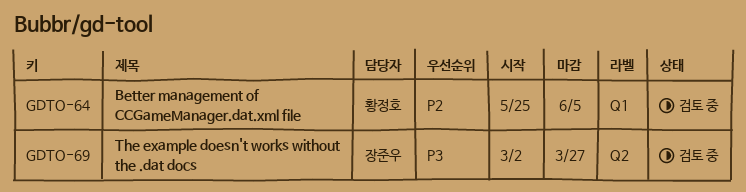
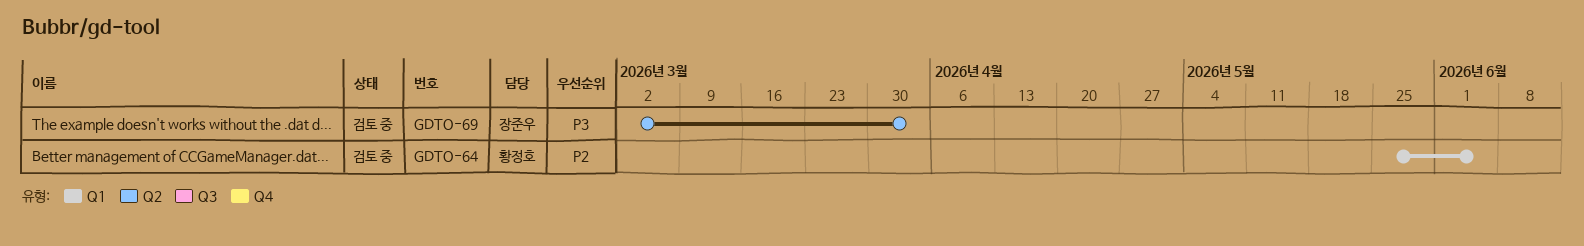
GDTO-69, due: Mar 27 -> Apr 3

